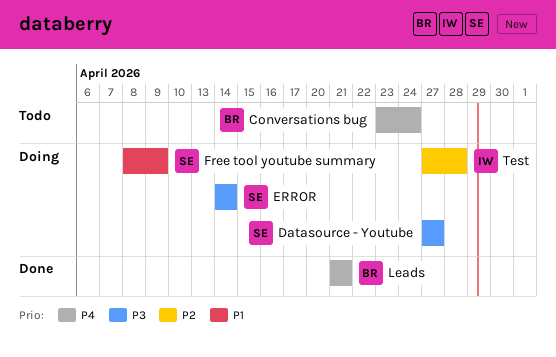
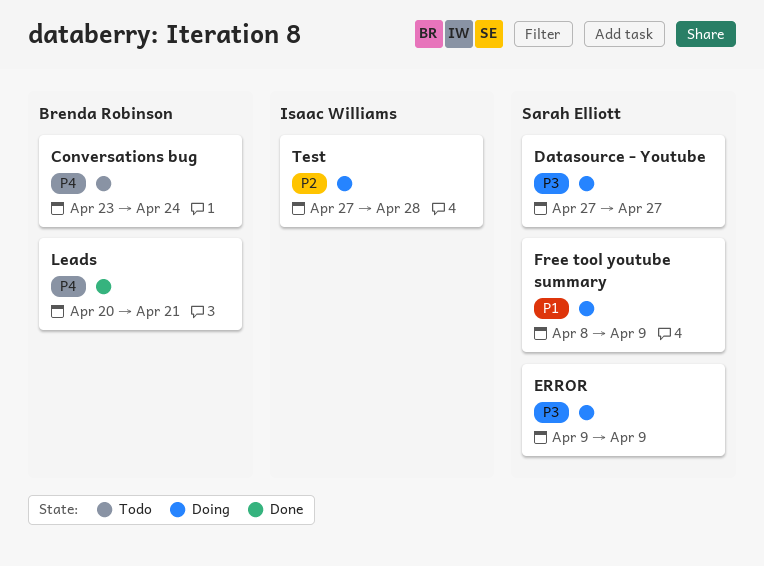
ERROR, start: Apr 14 -> Apr 9
ERROR, due: Apr 14 -> Apr 9
Leads, start: Apr 21 -> Apr 20

